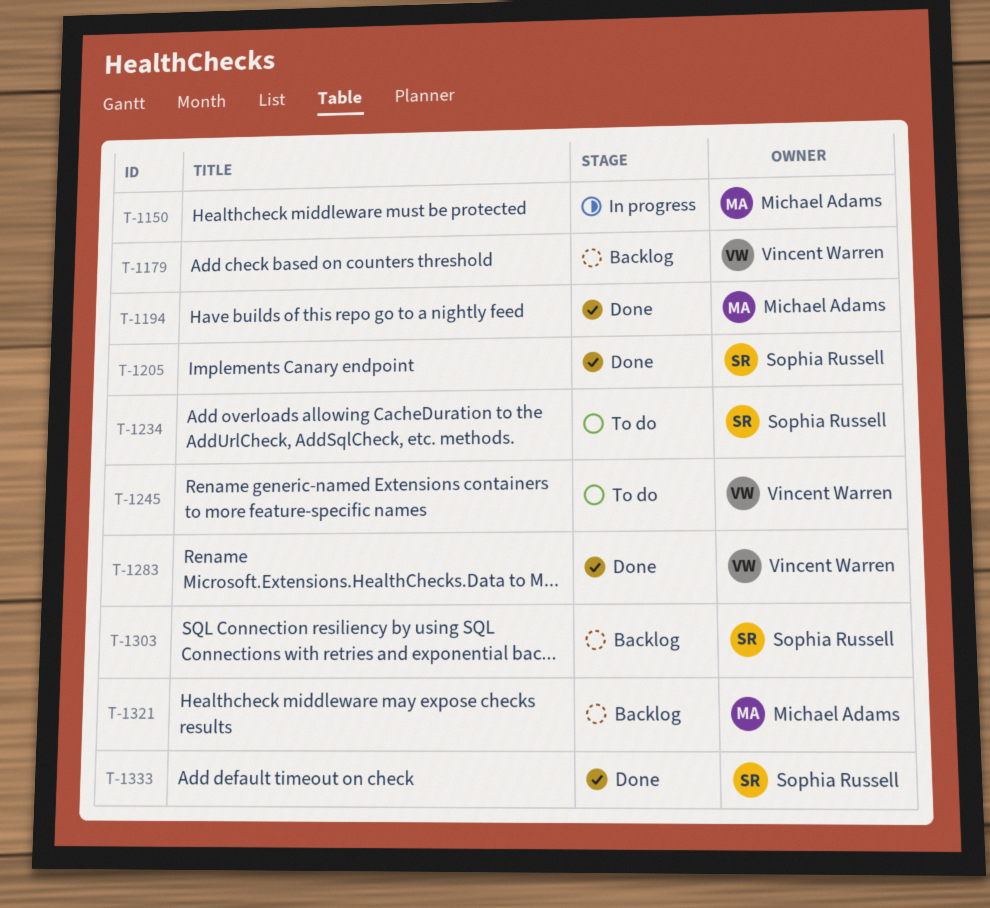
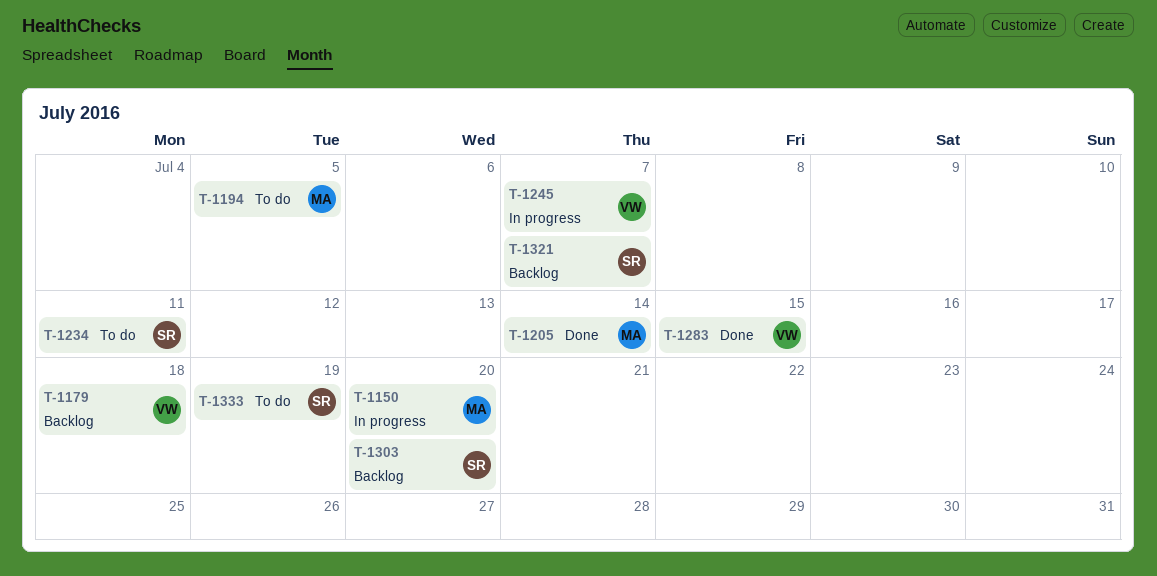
T-1194, status: Done -> To do
T-1205, owner: Sophia Russell -> Michael Adams
T-1245, status: To do -> In progress
T-1321, owner: Michael Adams -> Sophia Russell
T-1333, status: Done -> To do

